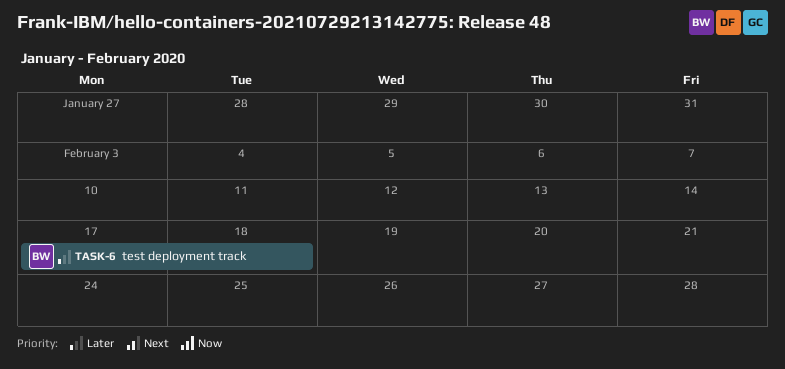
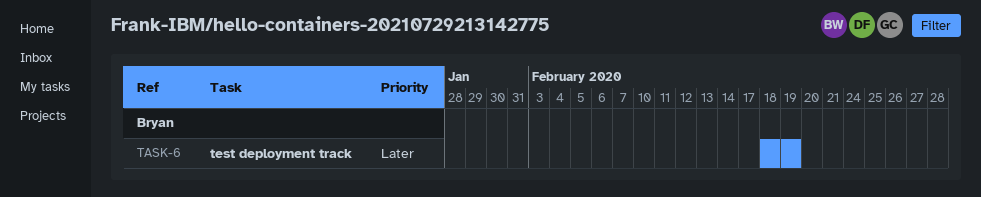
TASK-6, start: Feb 17 -> Feb 18
TASK-6, due: Feb 18 -> Feb 19

